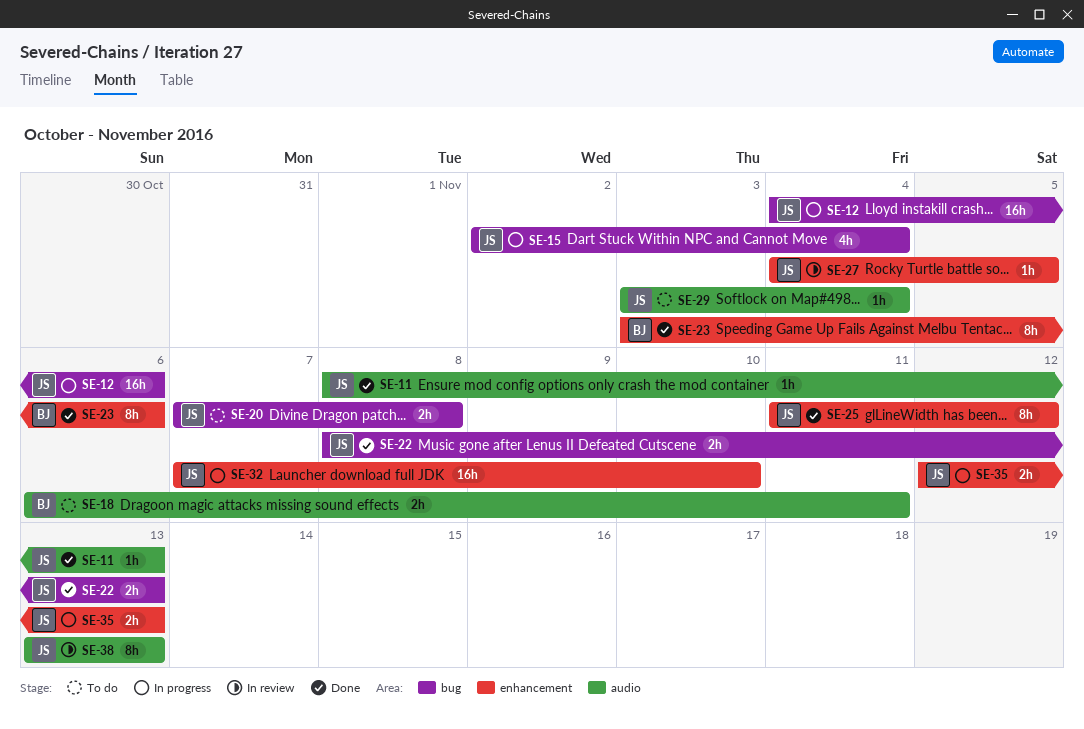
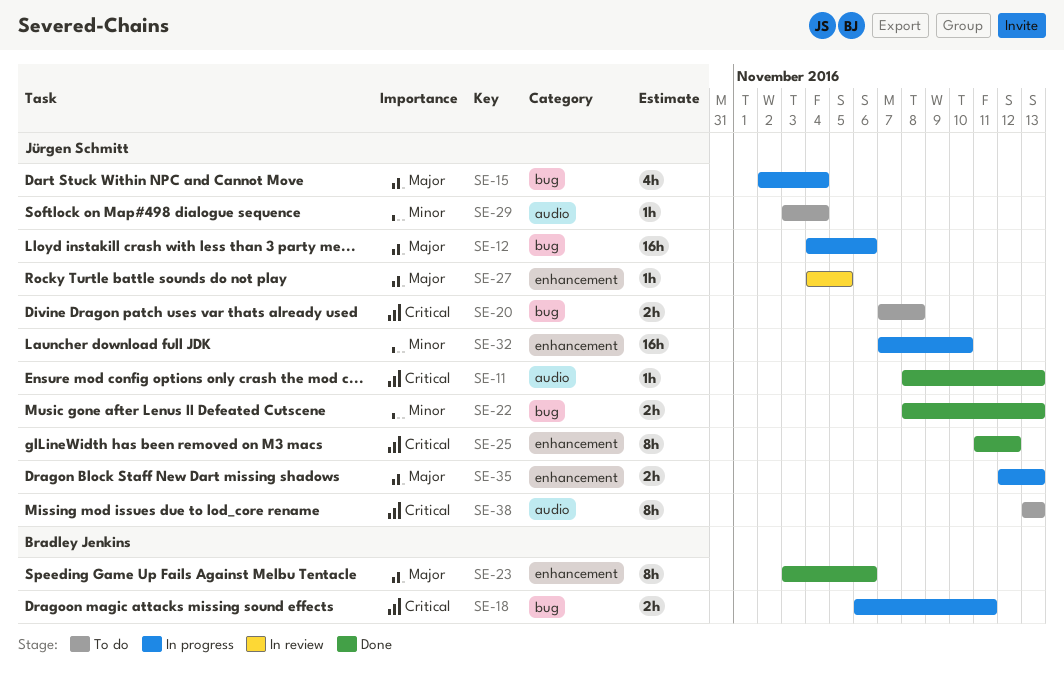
SE-18, status: To do -> In progress
SE-18, label: audio -> bug
SE-38, status: In review -> To do

